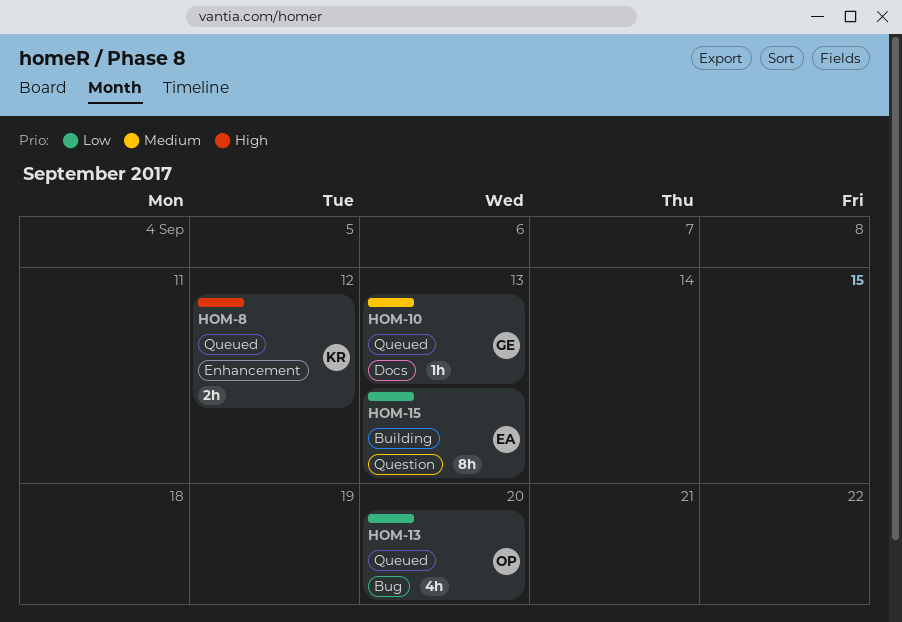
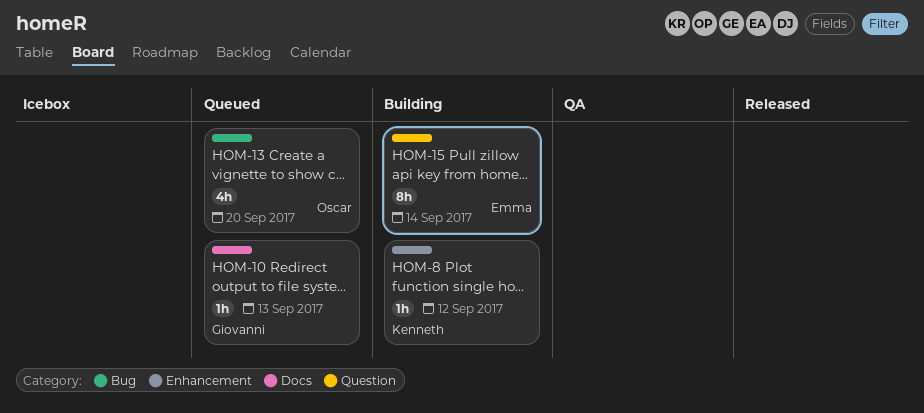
HOM-8, status: Queued -> Building
HOM-8, estimate: 2h -> 1h
HOM-15, due: Sep 13 -> Sep 14

